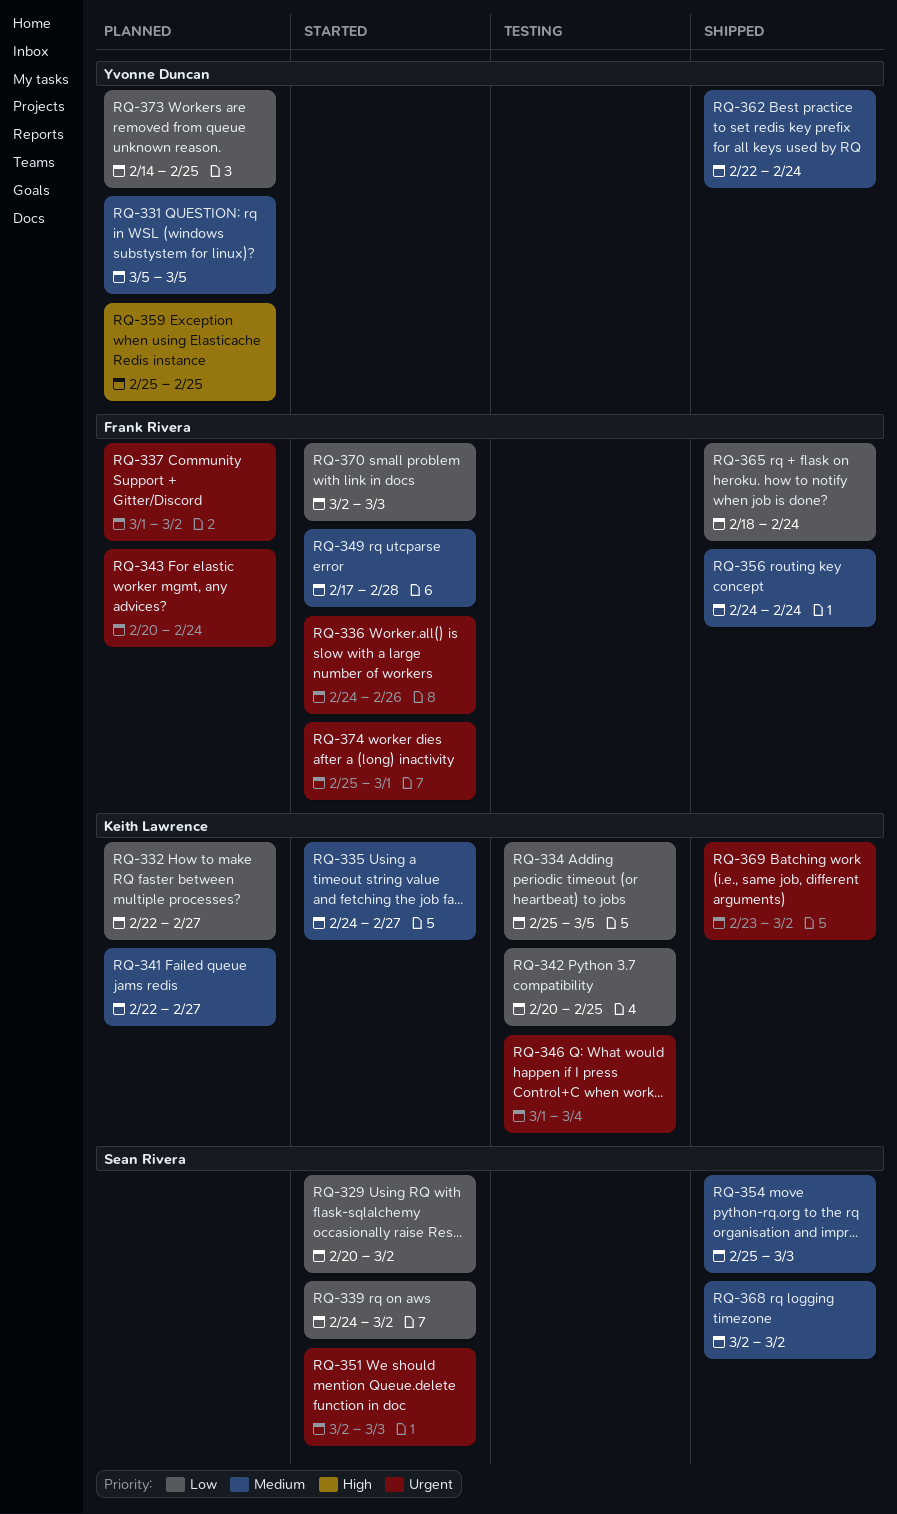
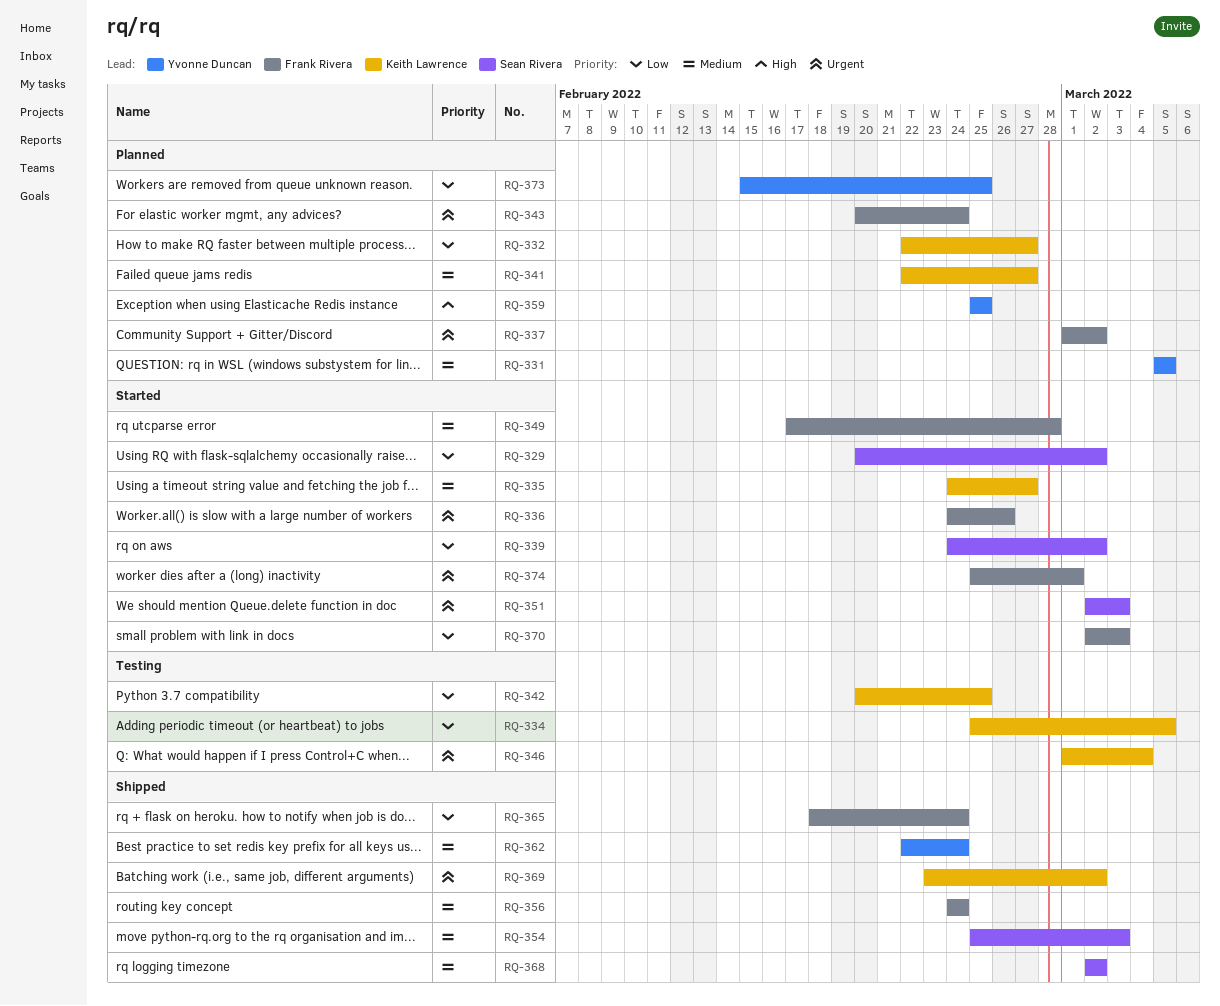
RQ-373, start: Feb 14 -> Feb 15

